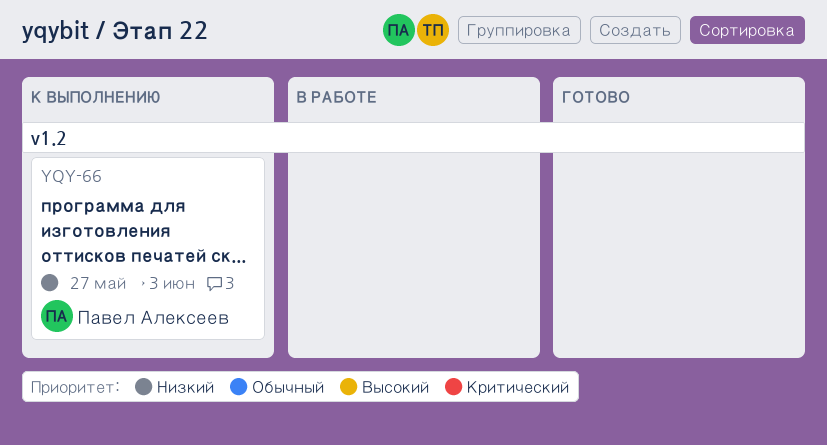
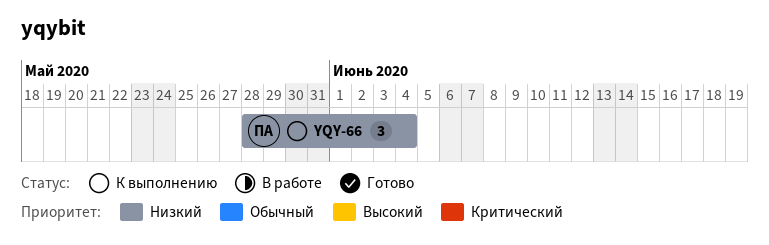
YQY-66, start: May 27 -> May 28
YQY-66, due: Jun 3 -> Jun 4

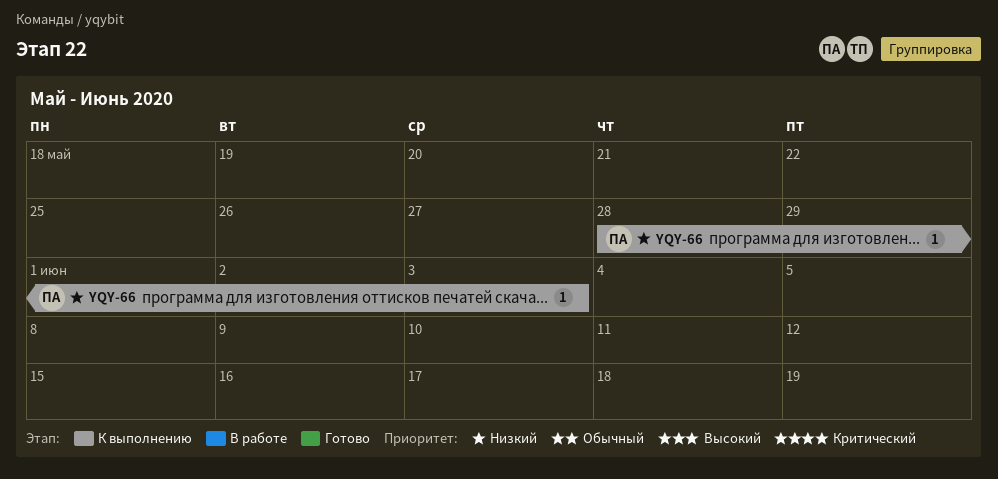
YQY-66, estimate: 3 -> 1
YQY-66, due: Jun 4 -> Jun 3

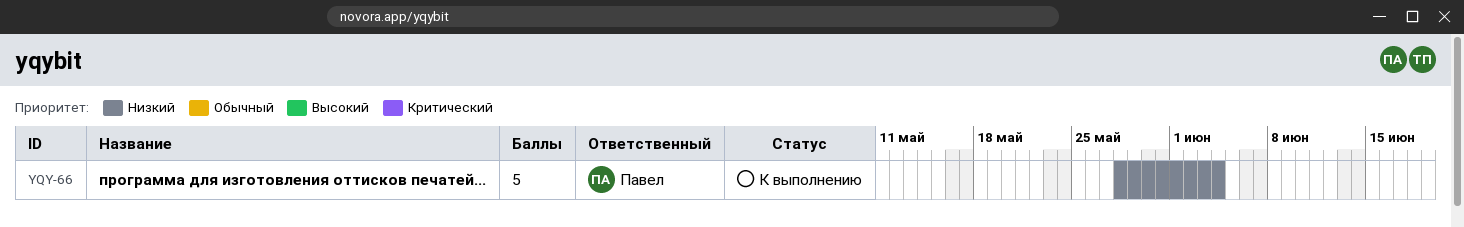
YQY-66, estimate: 1 -> 5
YQY-66, due: Jun 3 -> Jun 4

